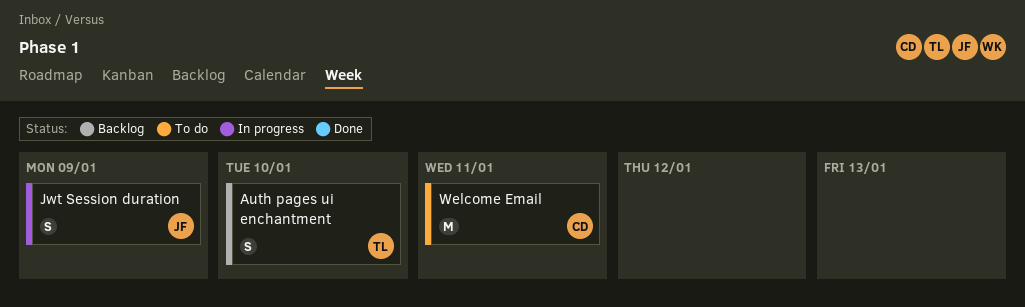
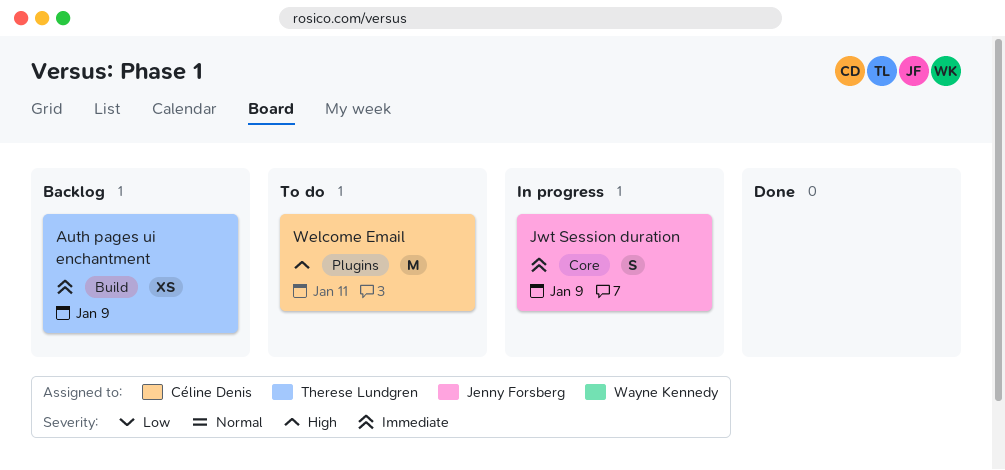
Auth pages ui enchantment, estimate: S -> XS
Auth pages ui enchantment, due: Jan 10 -> Jan 9

